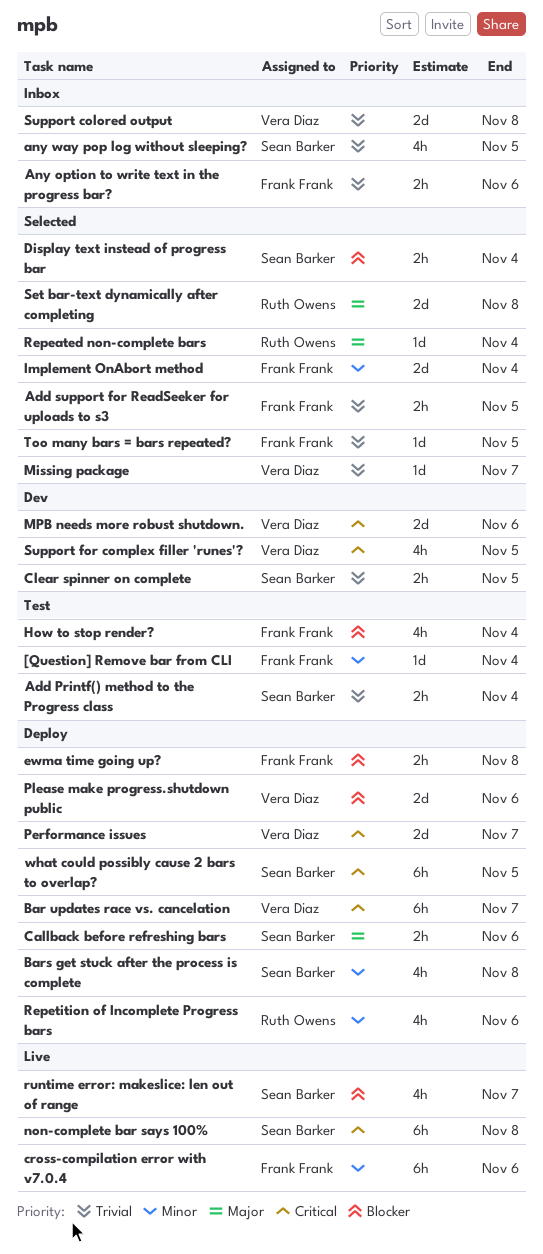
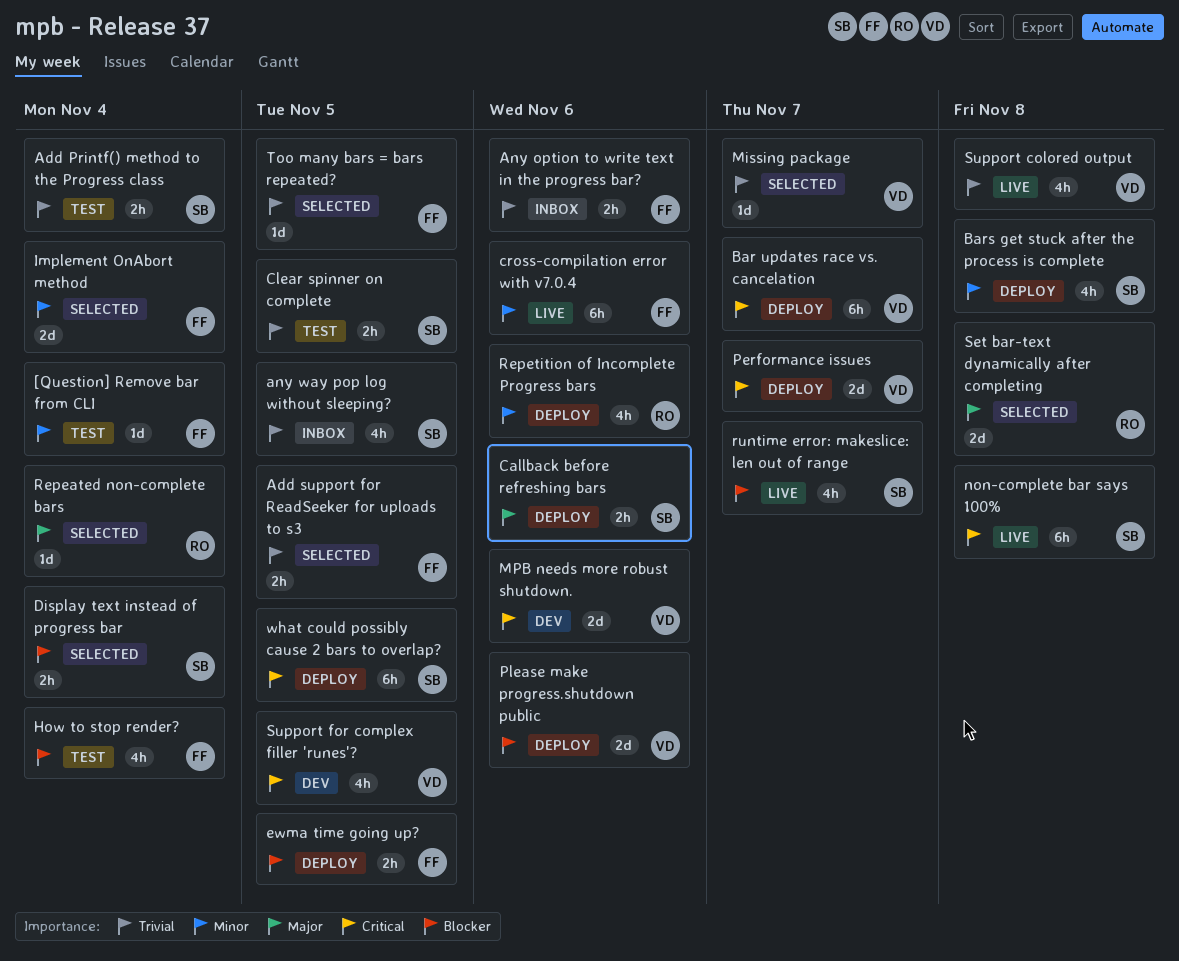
Clear spinner on complete, status: Dev -> Test
ewma time going up?, due: Nov 8 -> Nov 5
Support colored output, status: Inbox -> Live
Support colored output, estimate: 2d -> 4h

